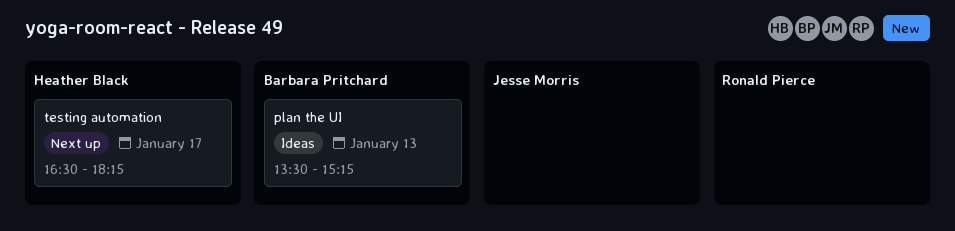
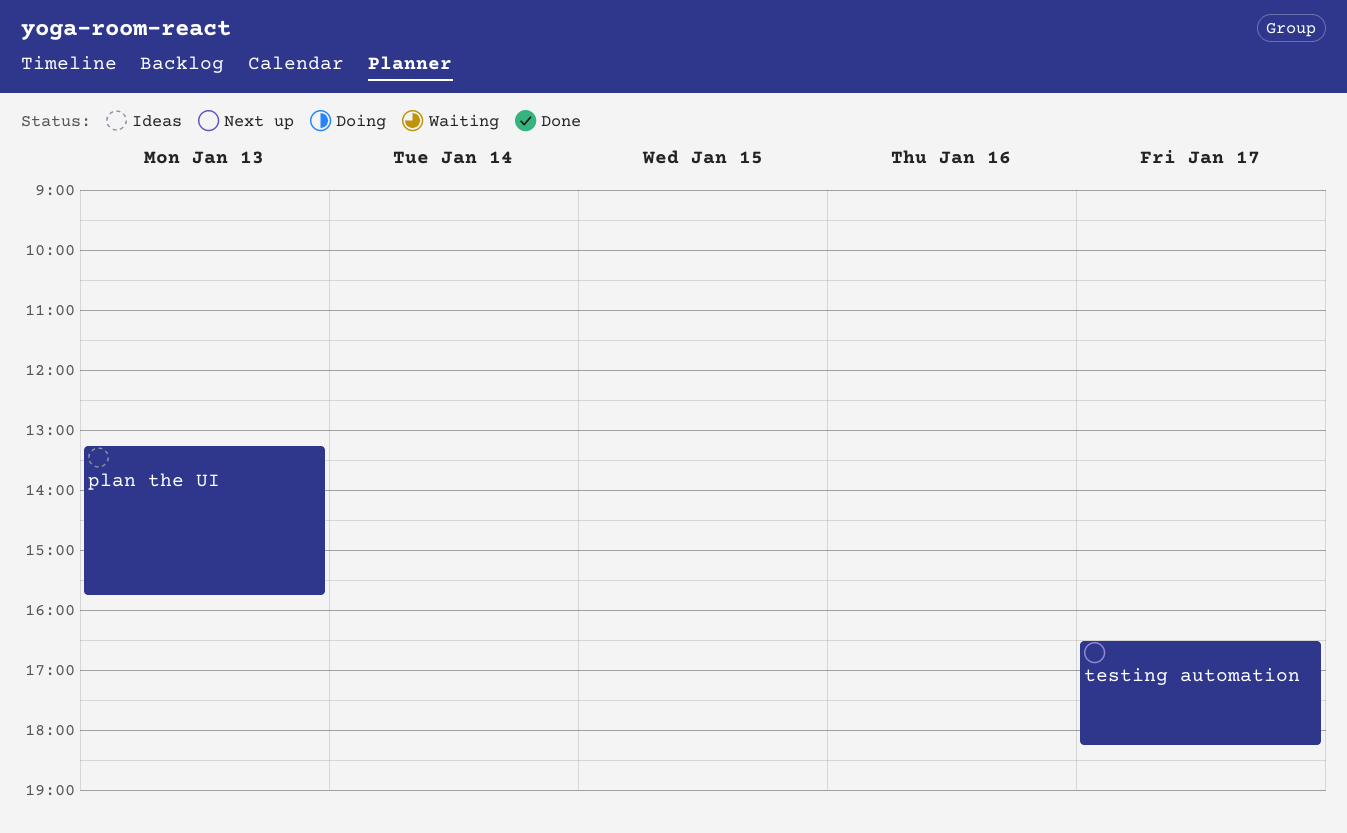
plan the UI, begins: 13:30 -> 13:15
plan the UI, ends: 15:15 -> 15:45

